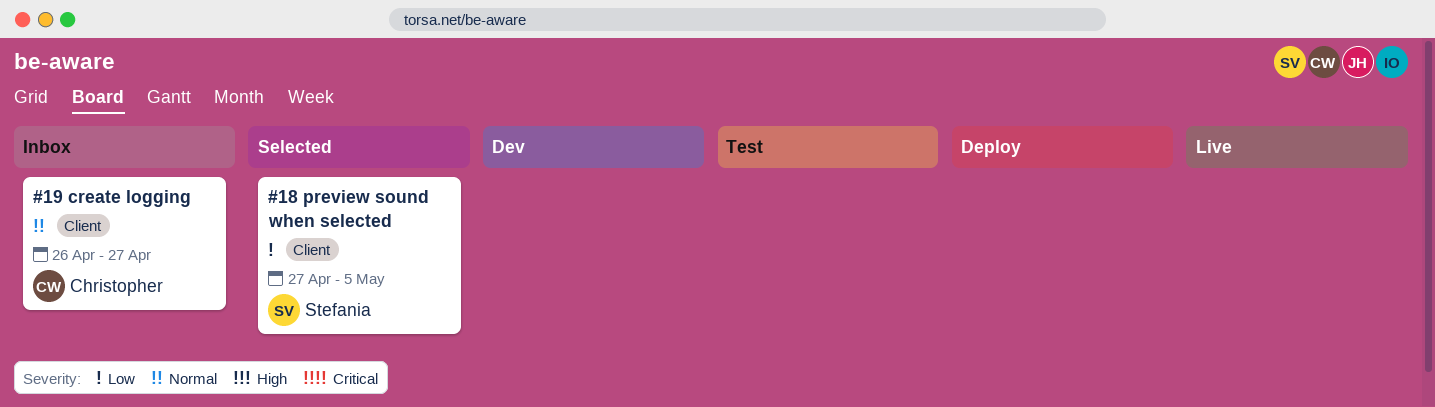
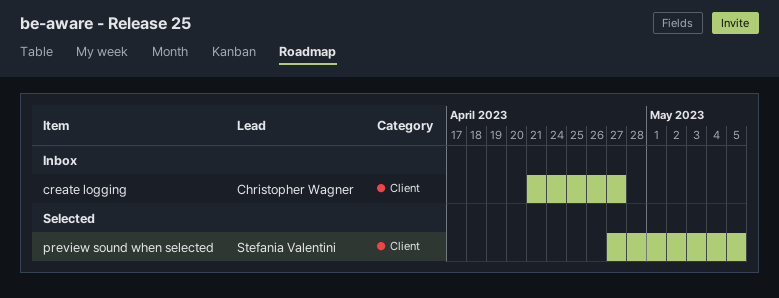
create logging, start: Apr 26 -> Apr 21

